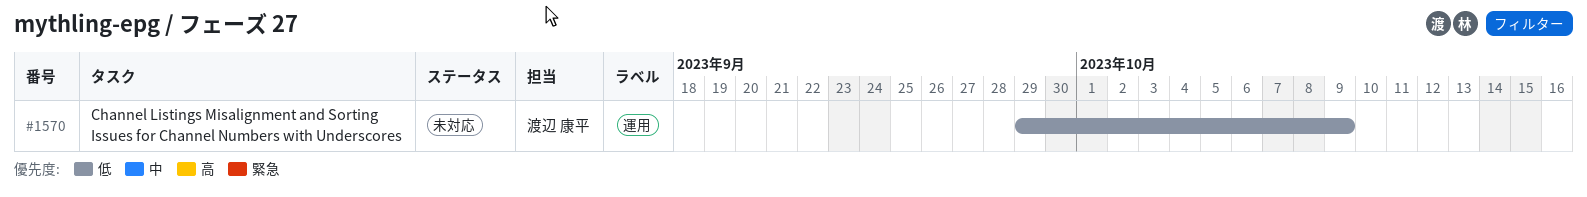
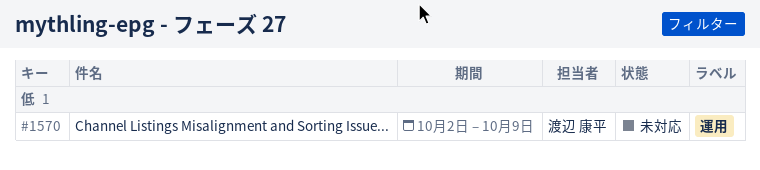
#1570, start: Sep 29 -> Oct 2

